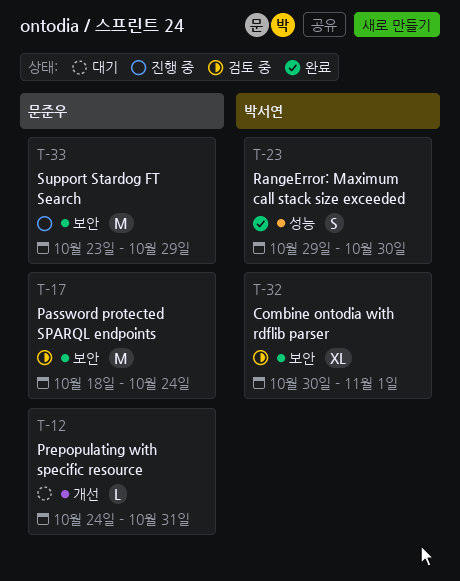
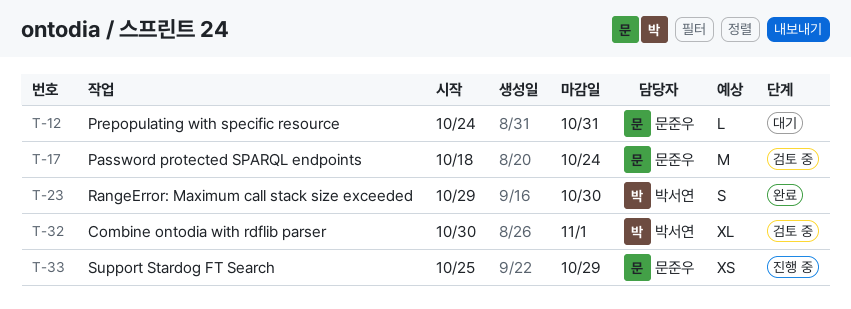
T-33, estimate: M -> XS
T-33, start: Oct 23 -> Oct 25

